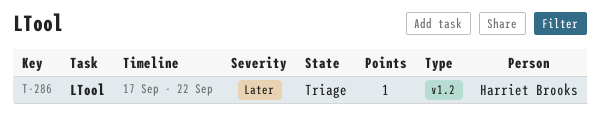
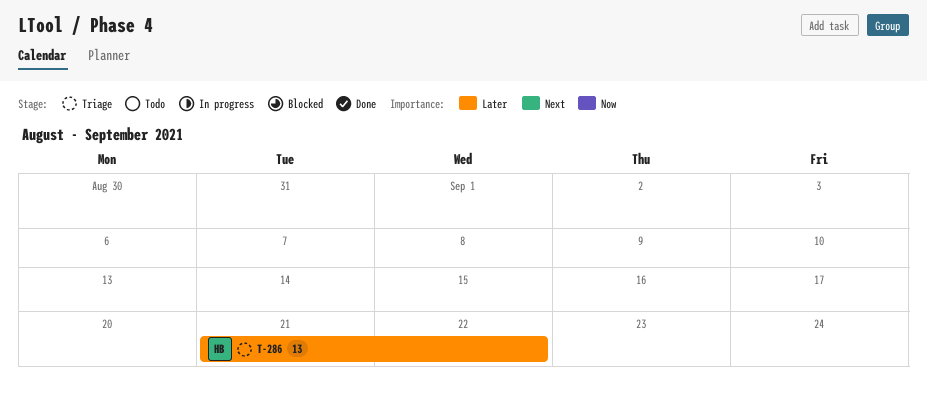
T-286, estimate: 1 -> 13
T-286, start: Sep 17 -> Sep 21

